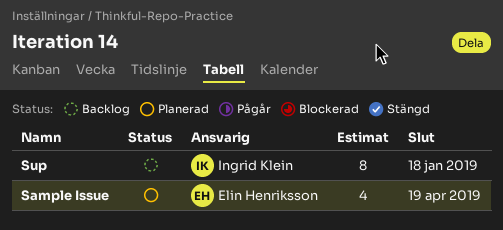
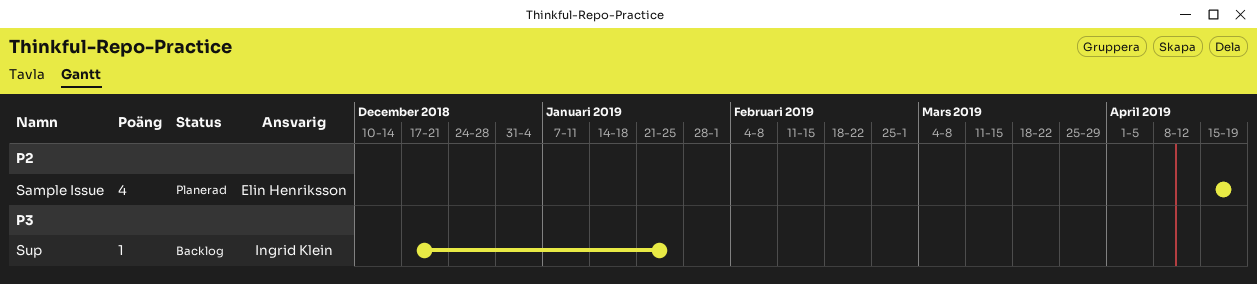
Sup, estimate: 8 -> 1
Sup, due: Jan 18 -> Jan 25

